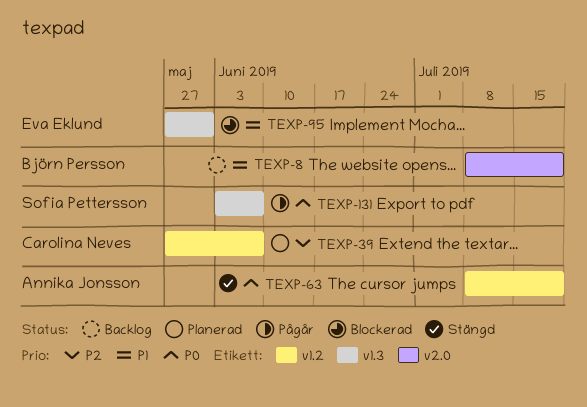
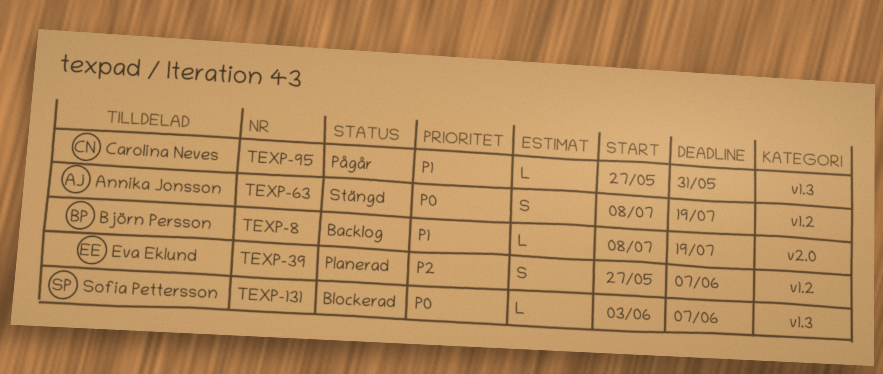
TEXP-39, owner: Carolina Neves -> Eva Eklund
TEXP-95, status: Blockerad -> Pågår
TEXP-95, owner: Eva Eklund -> Carolina Neves
TEXP-131, status: Pågår -> Blockerad

